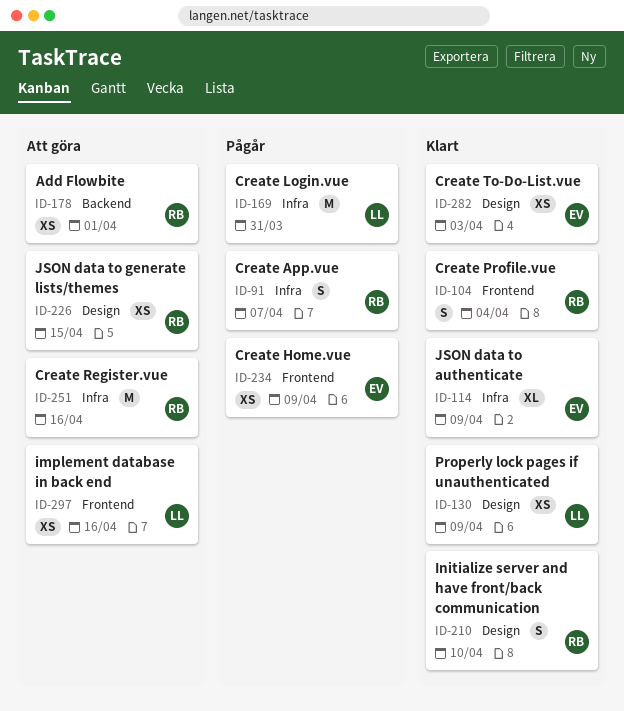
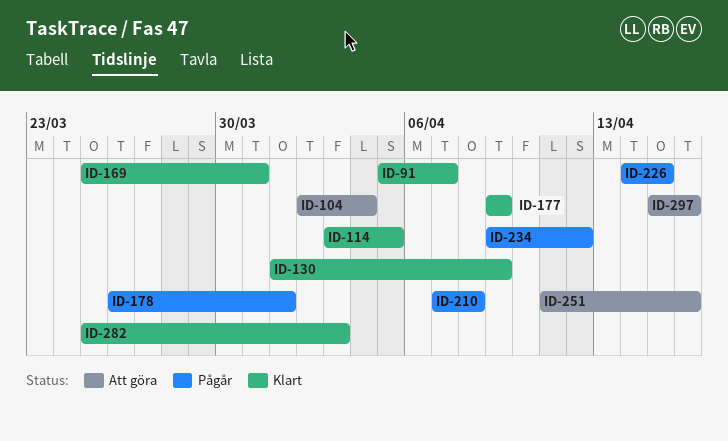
ID-91, status: Pågår -> Klart
ID-104, status: Klart -> Att göra
ID-114, due: Apr 9 -> Apr 5
ID-169, status: Pågår -> Klart
ID-177: none -> present
ID-178, status: Att göra -> Pågår
ID-210, status: Klart -> Pågår
ID-210, due: Apr 10 -> Apr 8
ID-226, status: Att göra -> Pågår
ID-234, due: Apr 9 -> Apr 12

